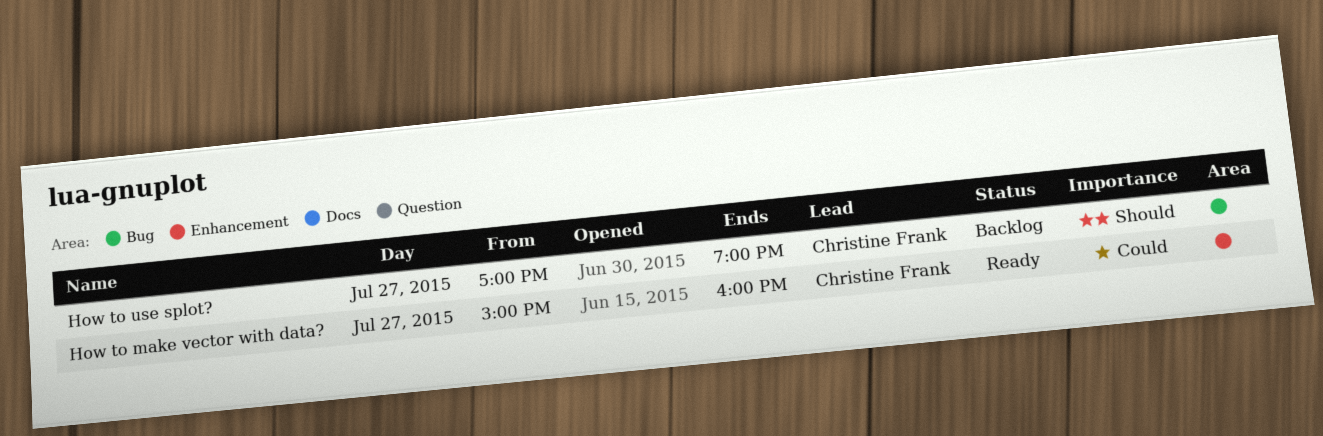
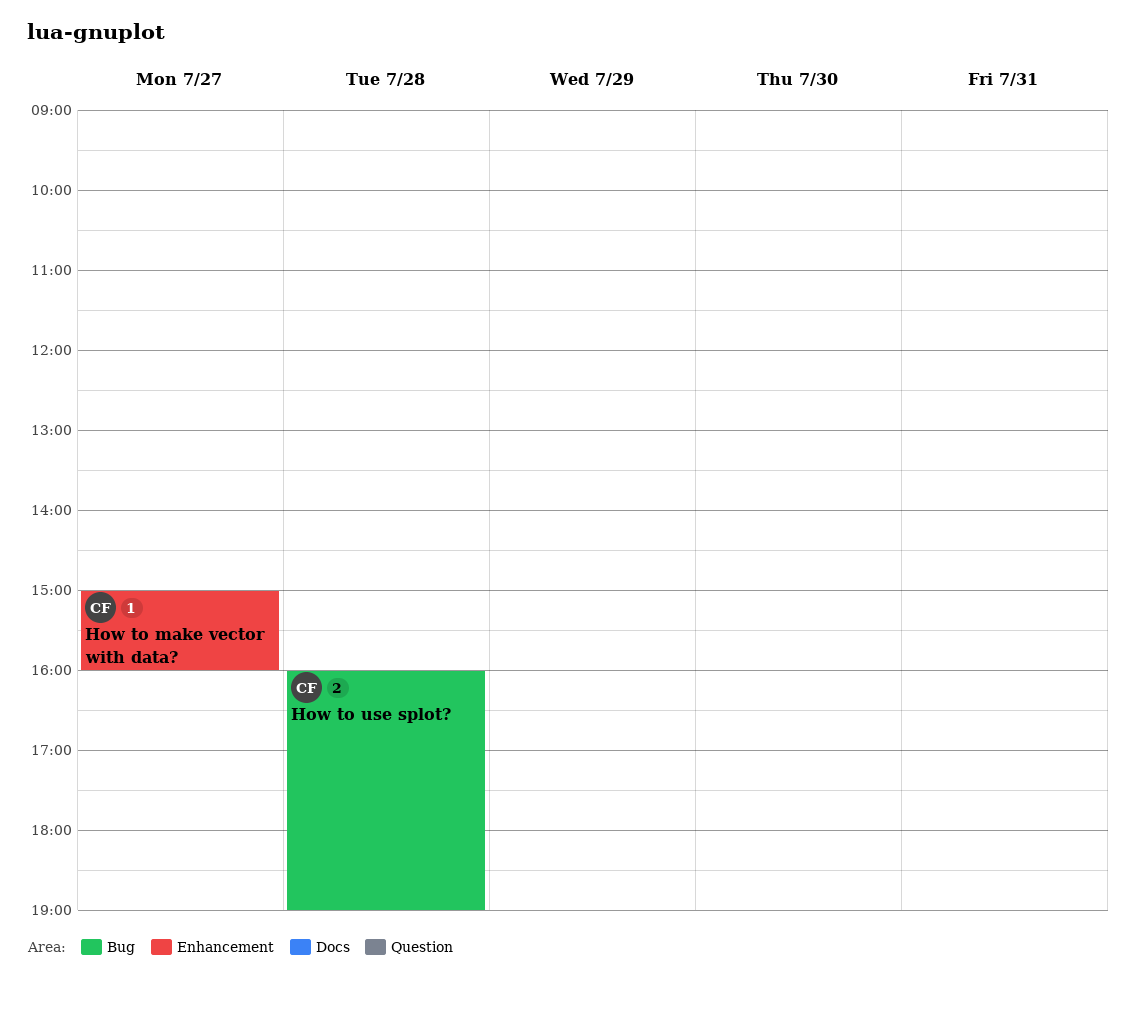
How to use splot?, day: Jul 27 -> Jul 28
How to use splot?, begins: 17:00 -> 16:00

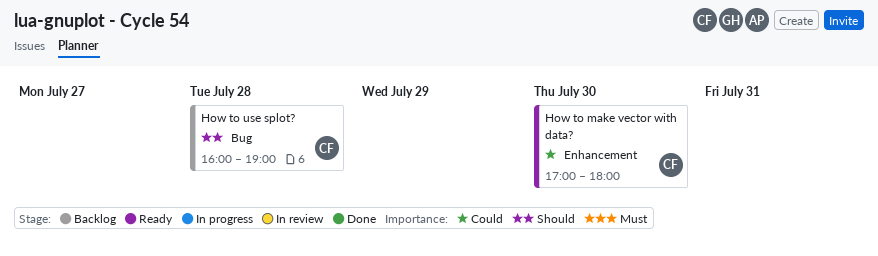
How to make vector with data?, day: Jul 27 -> Jul 30
How to make vector with data?, begins: 15:00 -> 17:00
How to make vector with data?, ends: 16:00 -> 18:00

